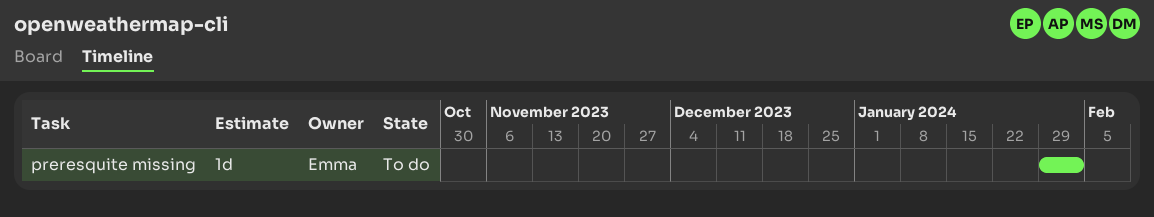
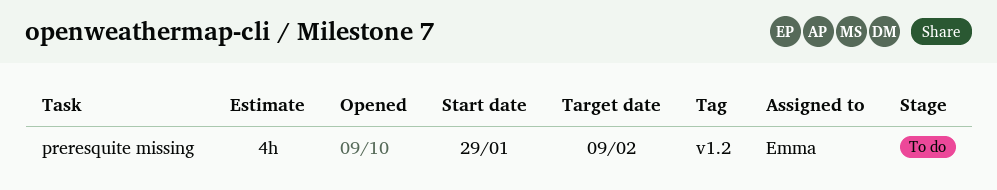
preresquite missing, estimate: 1d -> 4h
preresquite missing, due: Feb 2 -> Feb 9

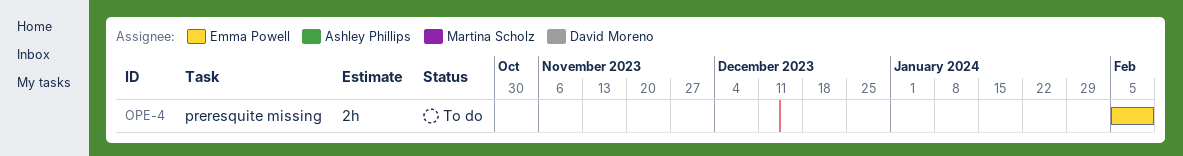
preresquite missing, estimate: 4h -> 2h
preresquite missing, start: Jan 29 -> Feb 5

